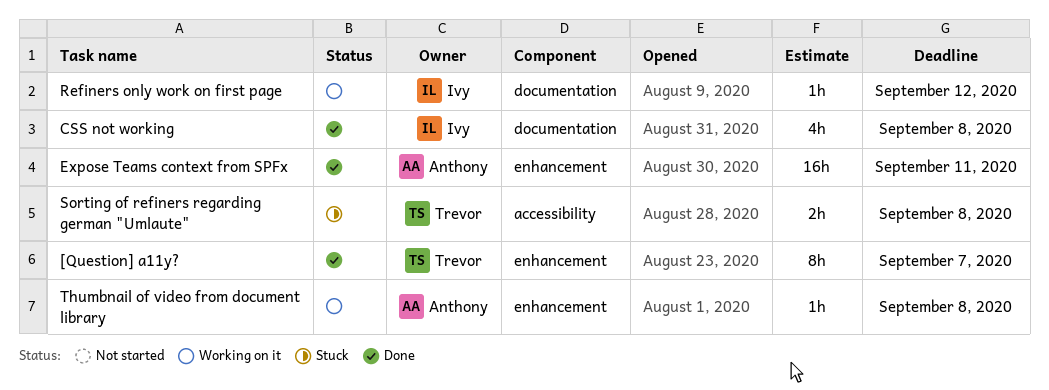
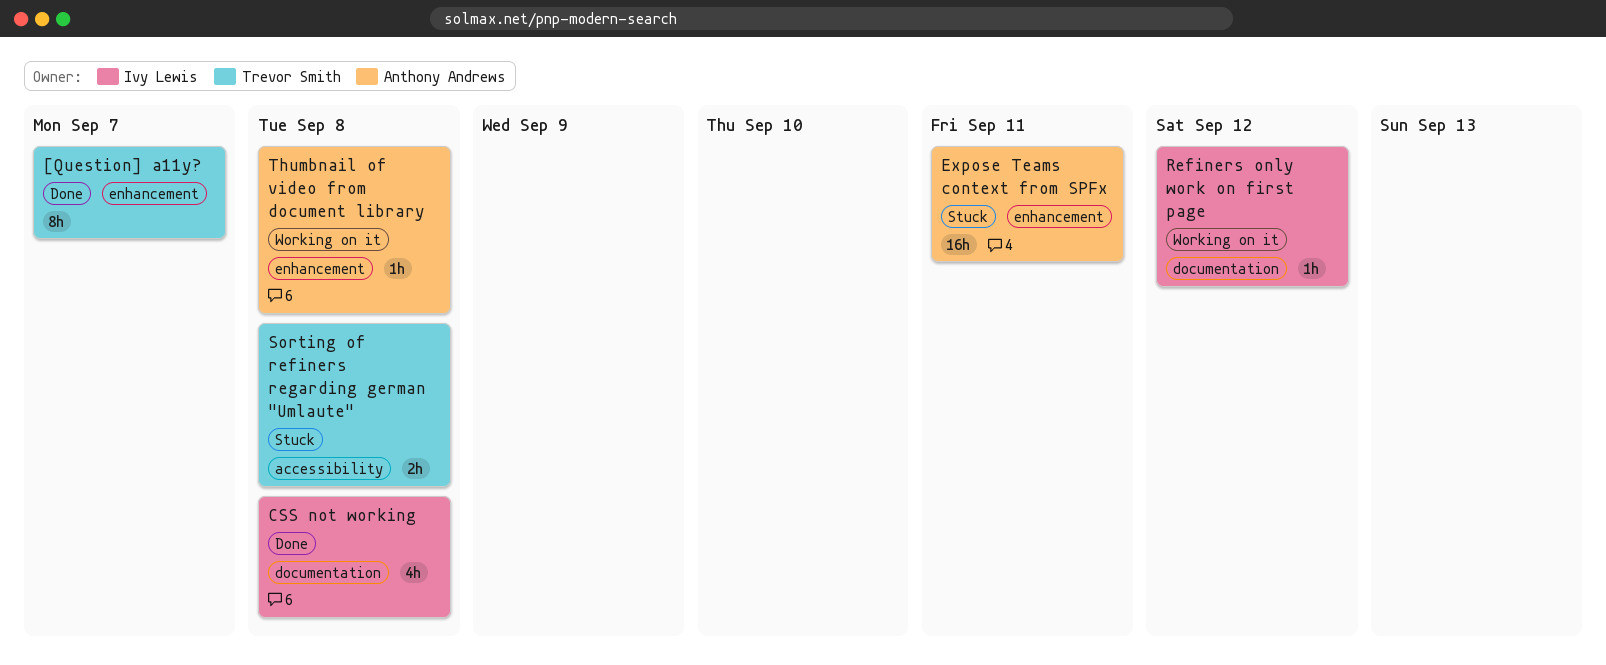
Expose Teams context from SPFx, status: Done -> Stuck

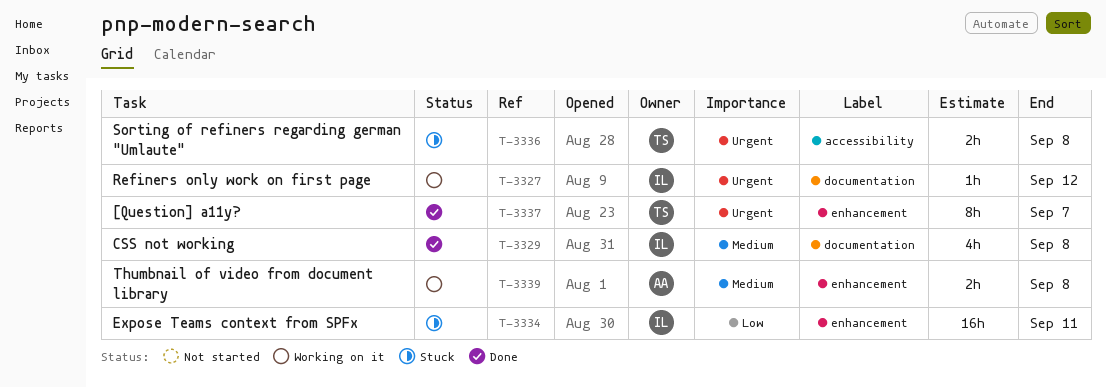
Expose Teams context from SPFx, owner: Anthony Andrews -> Ivy Lewis
Thumbnail of video from document library, estimate: 1h -> 2h

